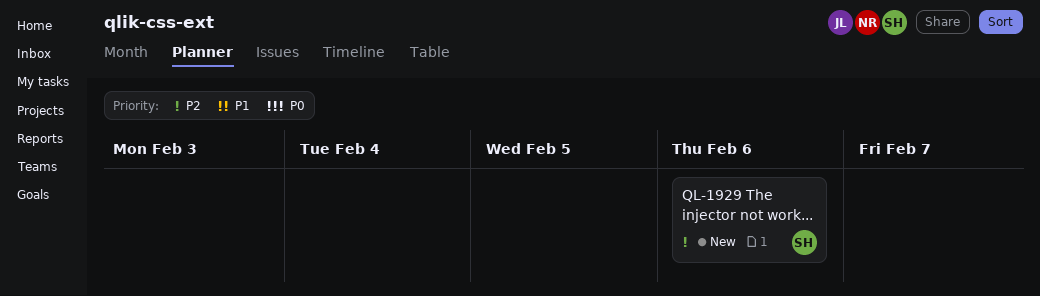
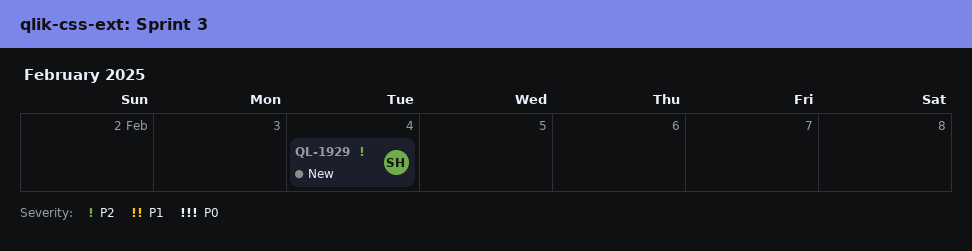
QL-1929, due: Feb 6 -> Feb 4

